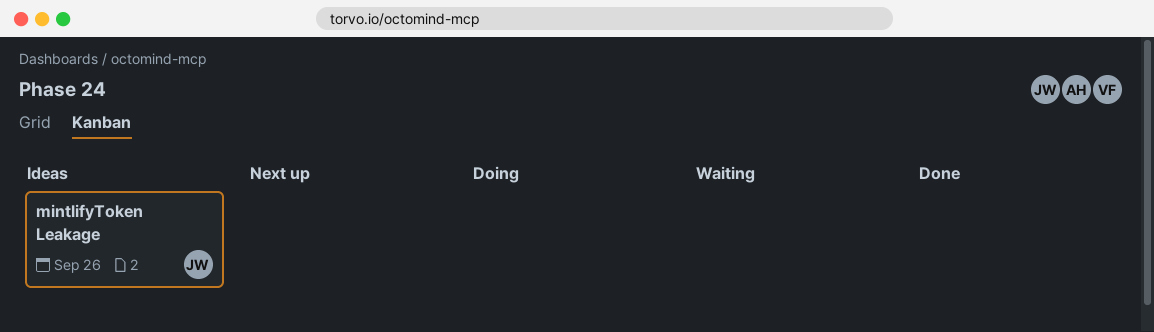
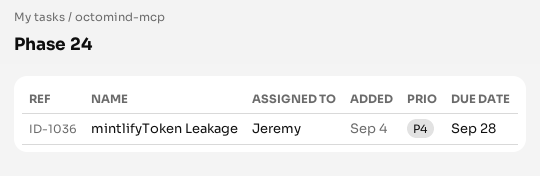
mintlifyToken Leakage, due: Sep 26 -> Sep 28

